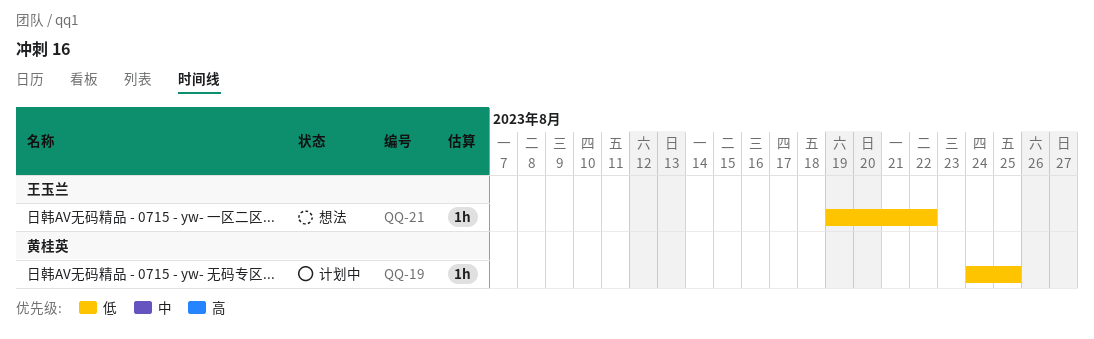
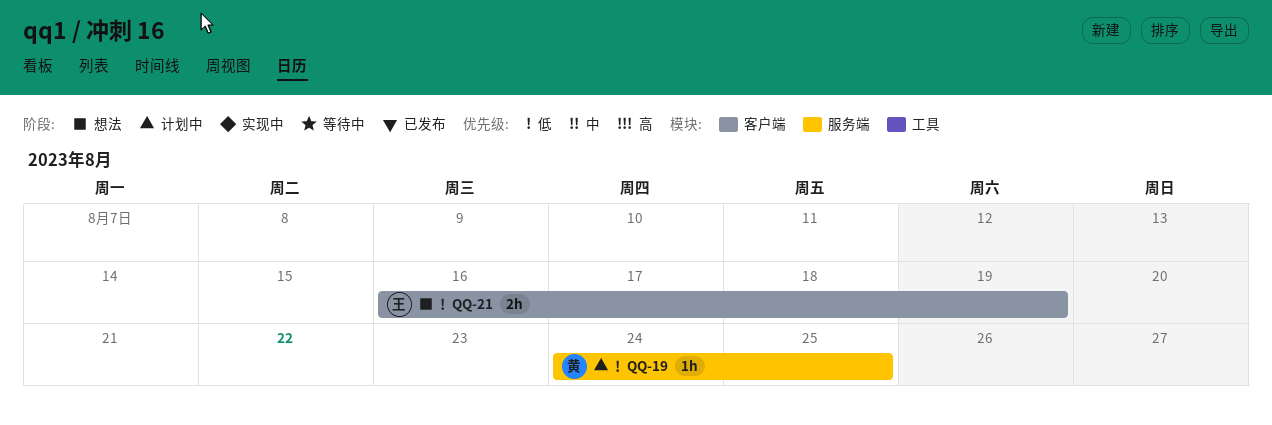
QQ-21, estimate: 1h -> 2h
QQ-21, start: Aug 19 -> Aug 16
QQ-21, due: Aug 22 -> Aug 19

